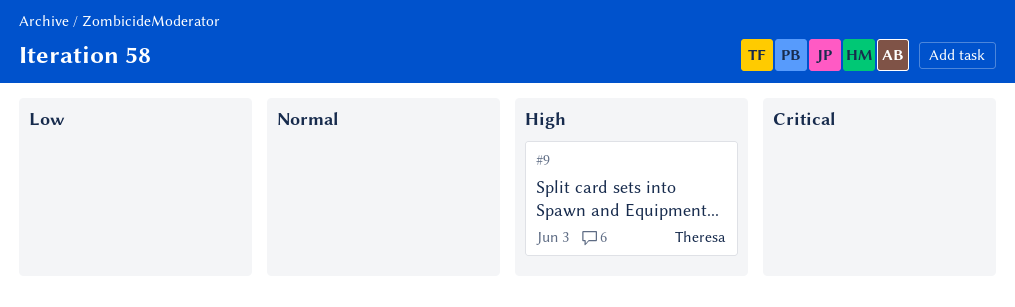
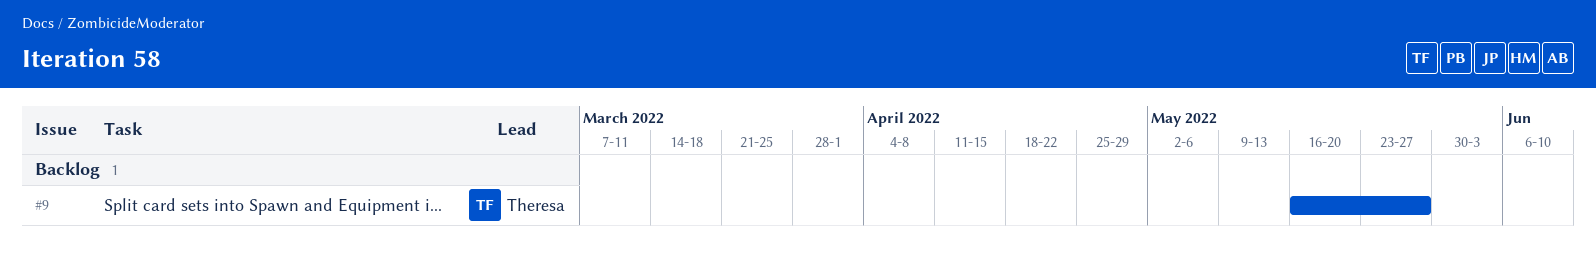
#9, due: Jun 3 -> May 27

